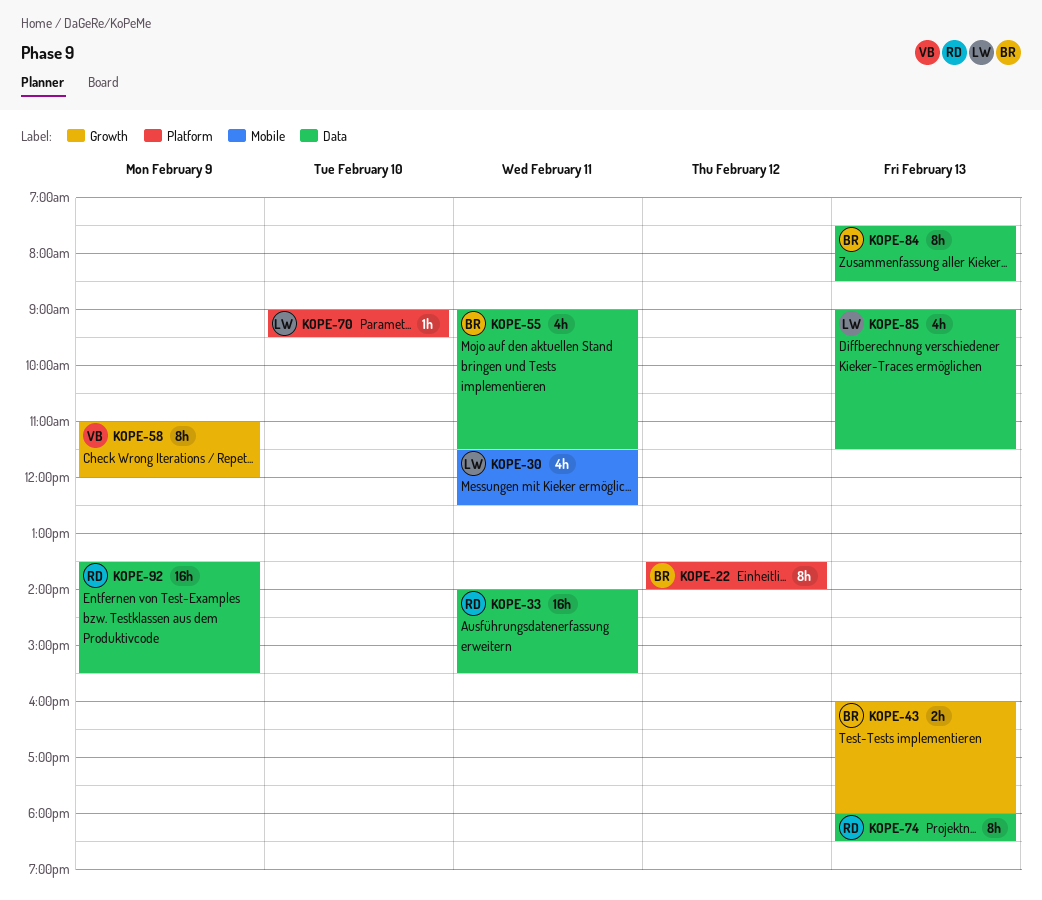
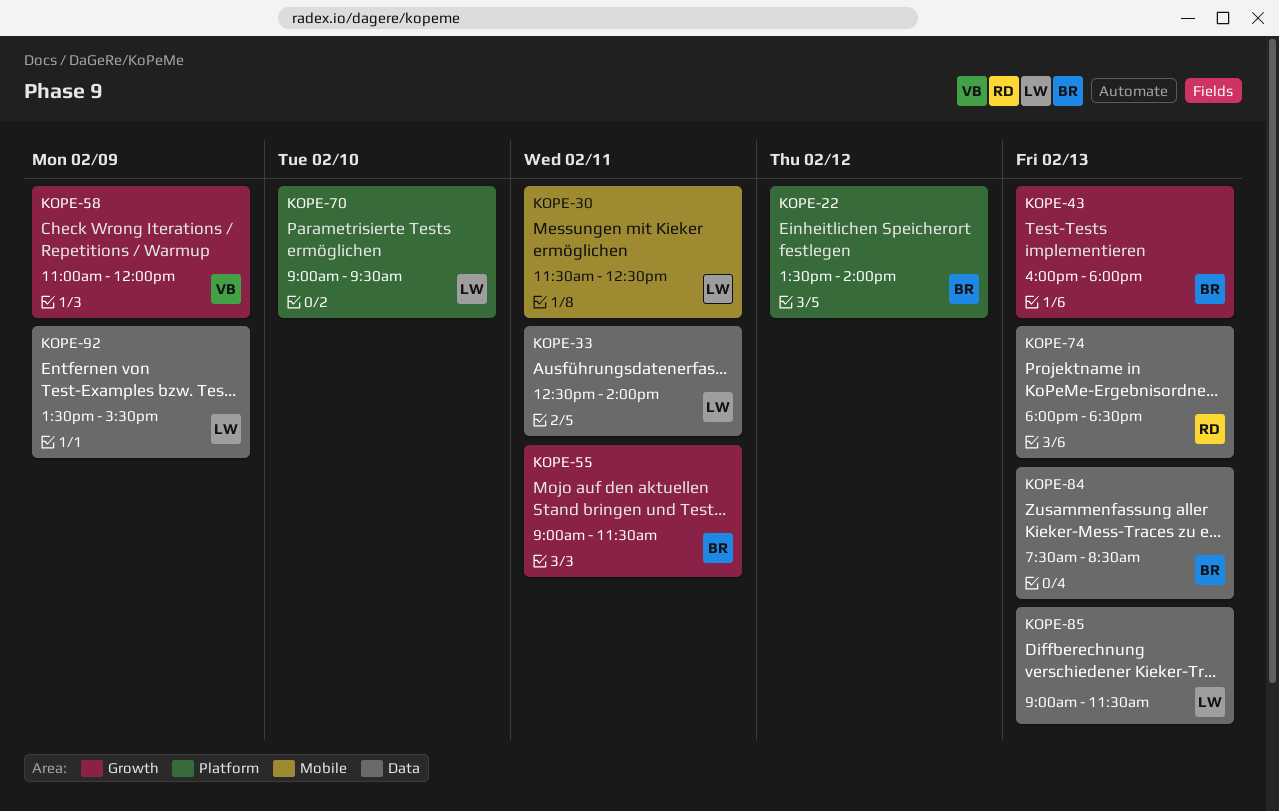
KOPE-33, owner: RD -> LW
KOPE-33, begins: 14:00 -> 12:30
KOPE-33, ends: 15:30 -> 14:00
KOPE-55, label: Data -> Growth
KOPE-92, owner: RD -> LW

